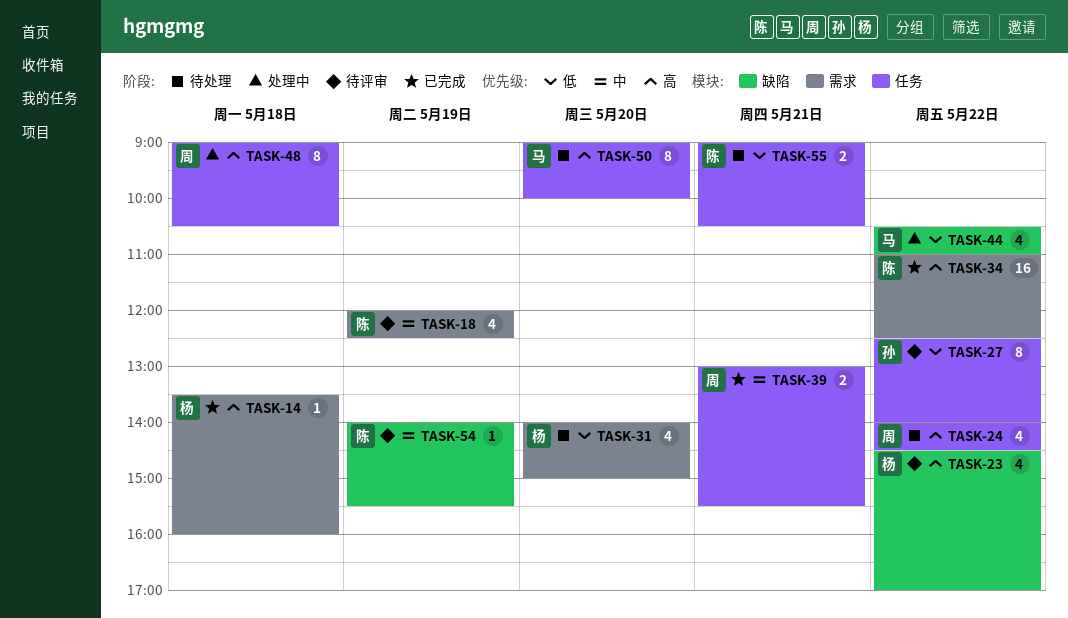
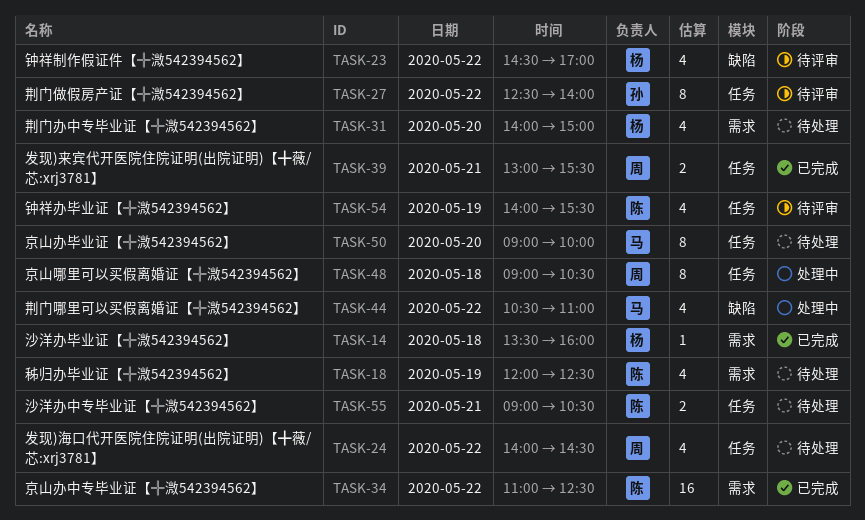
TASK-18, status: 待评审 -> 待处理
TASK-54, label: 缺陷 -> 任务
TASK-54, estimate: 1 -> 4

